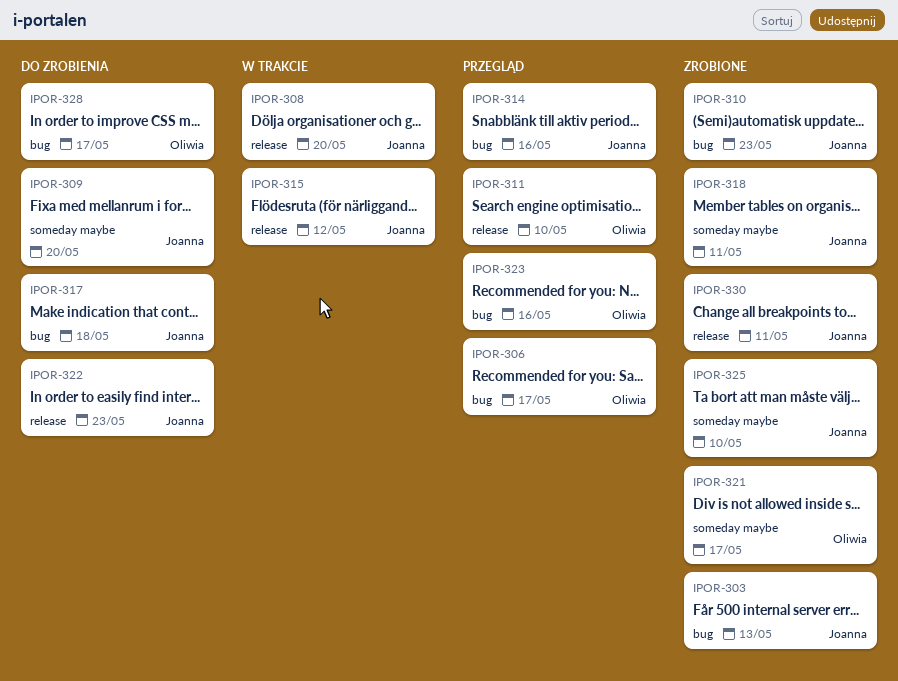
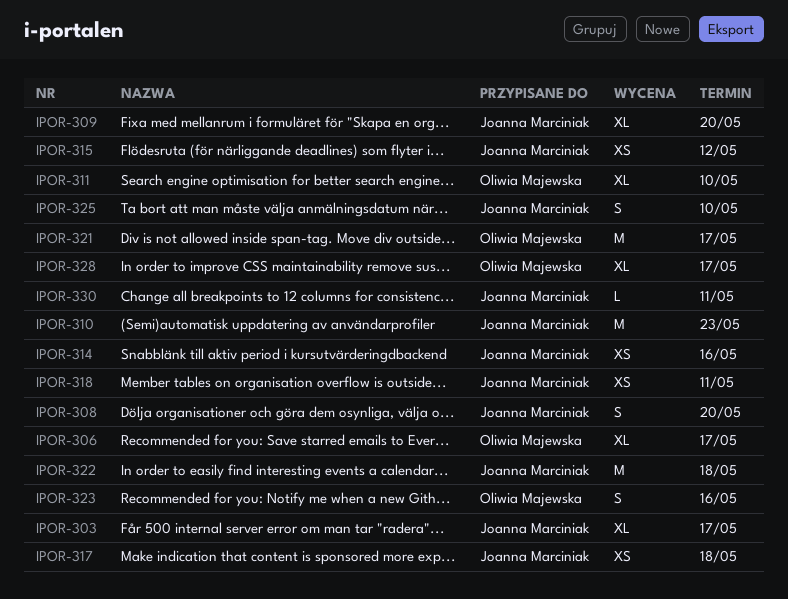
IPOR-303, due: May 13 -> May 17
IPOR-322, due: May 23 -> May 18

